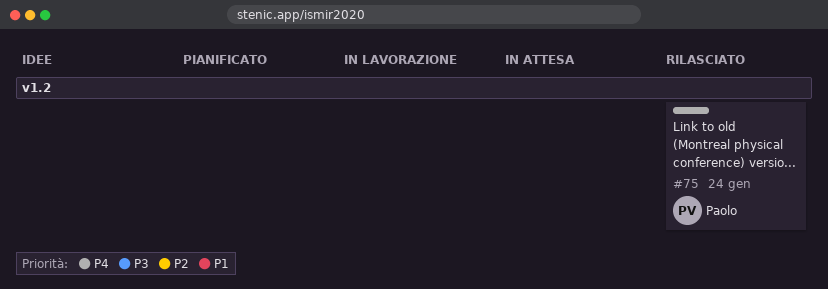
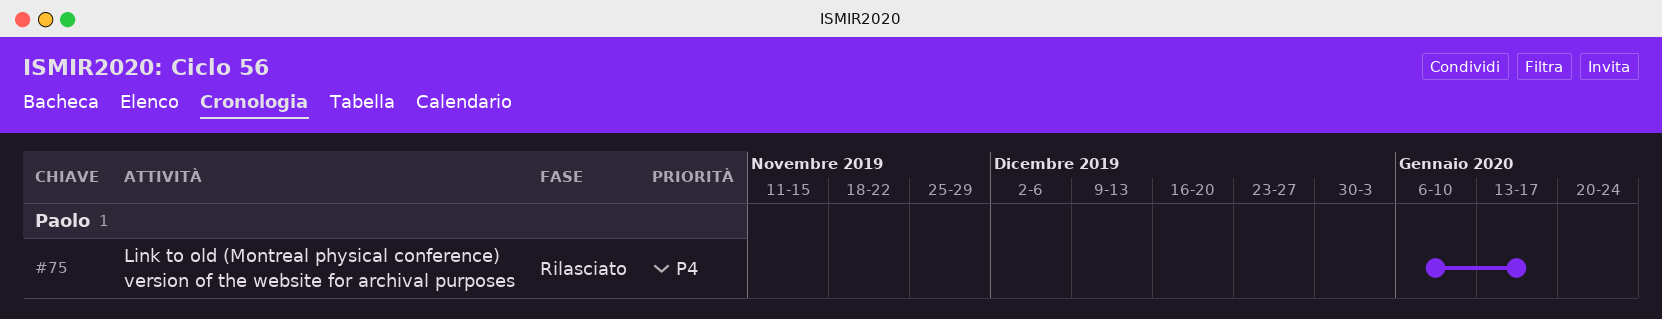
#75, due: Jan 24 -> Jan 17

